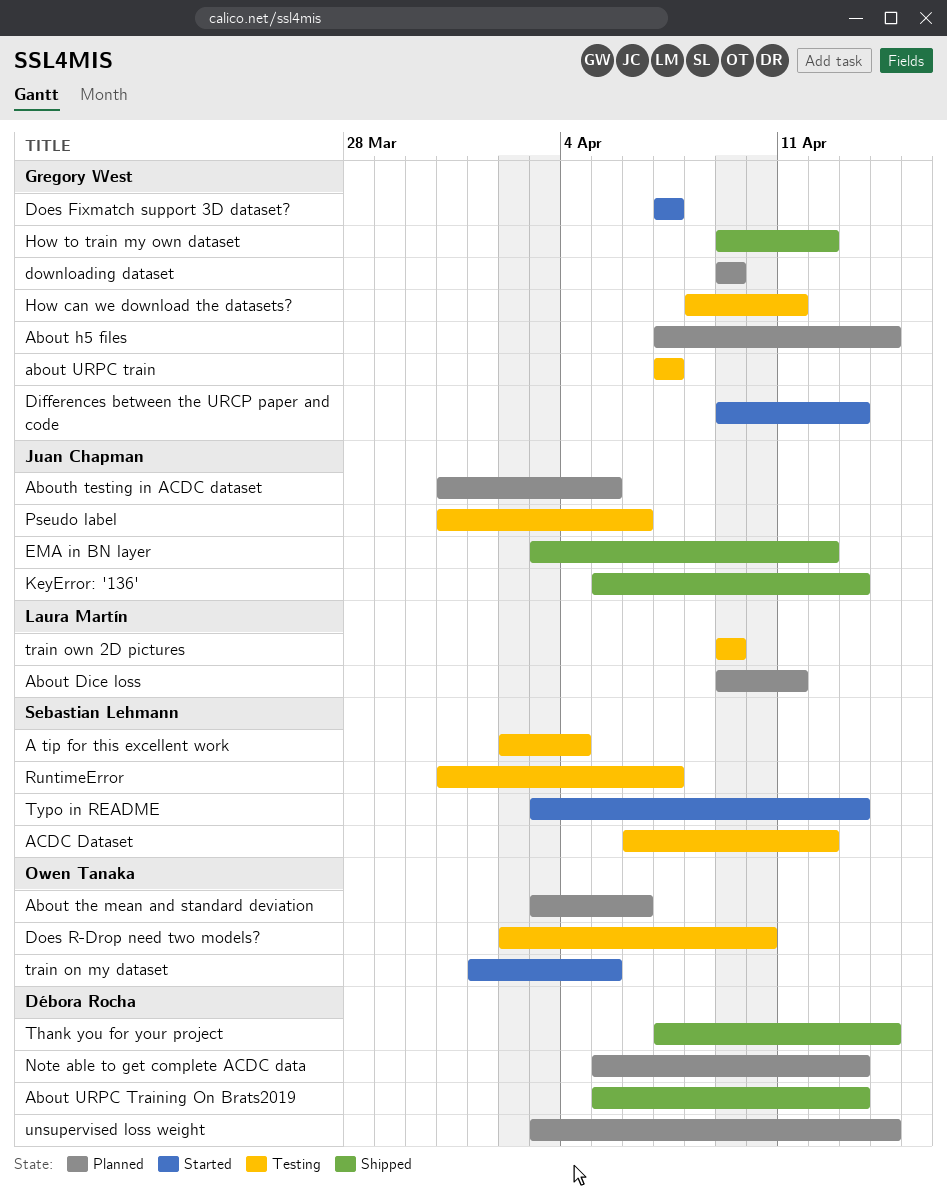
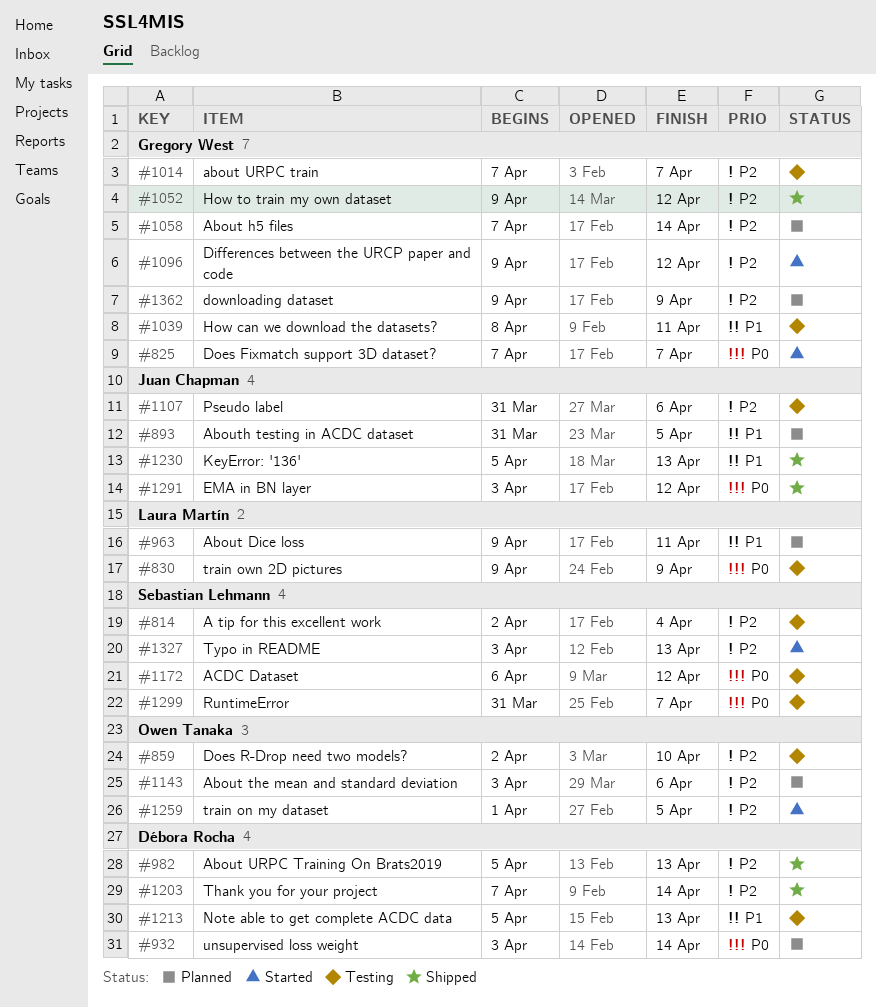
Differences between the URCP paper and code, due: Apr 13 -> Apr 12
Note able to get complete ACDC data, status: Planned -> Testing

